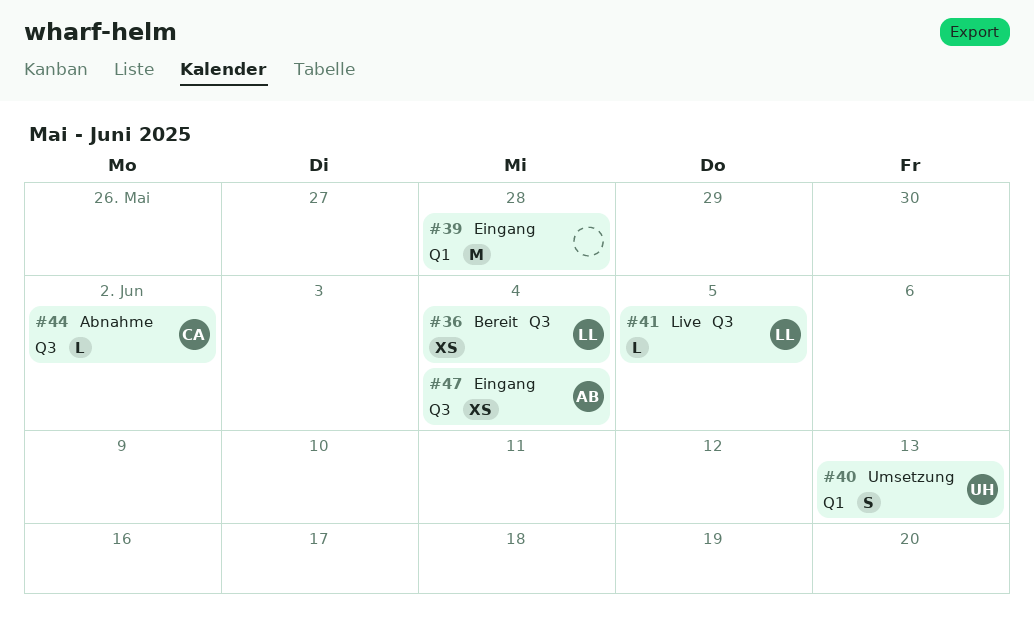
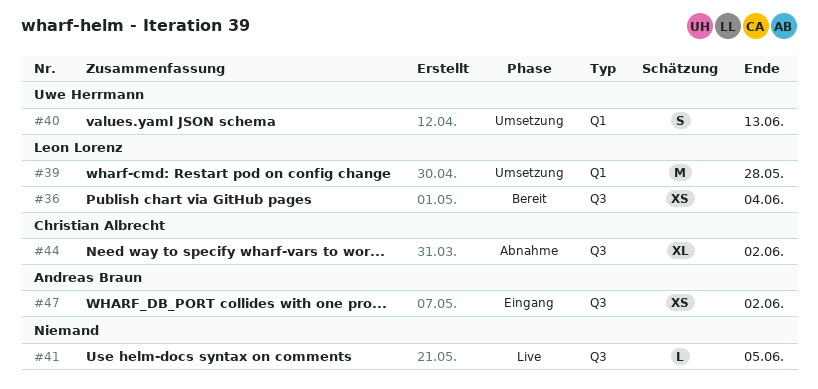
#39, status: Eingang -> Umsetzung
#39, owner: none -> Leon Lorenz
#41, owner: Leon Lorenz -> none
#44, estimate: L -> XL
#47, due: Jun 4 -> Jun 2

